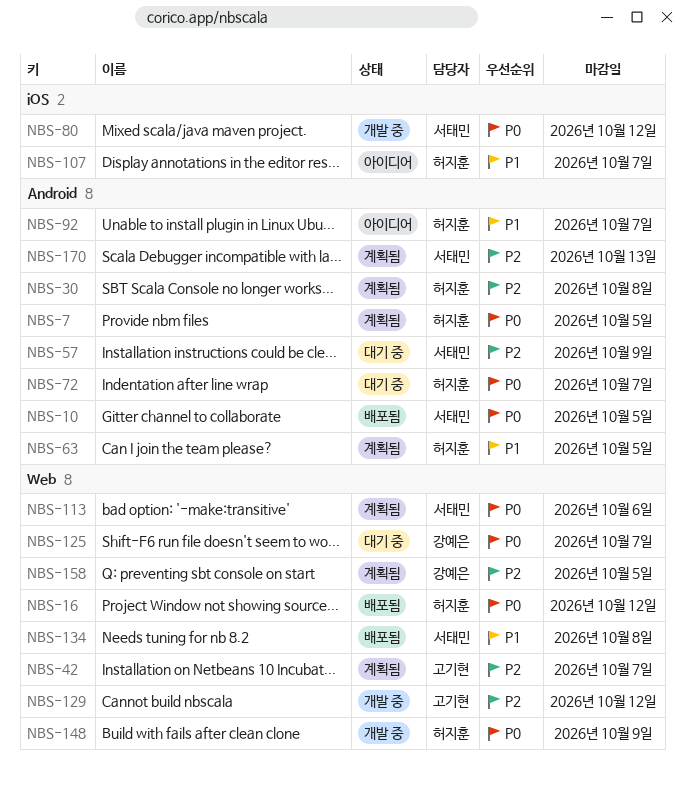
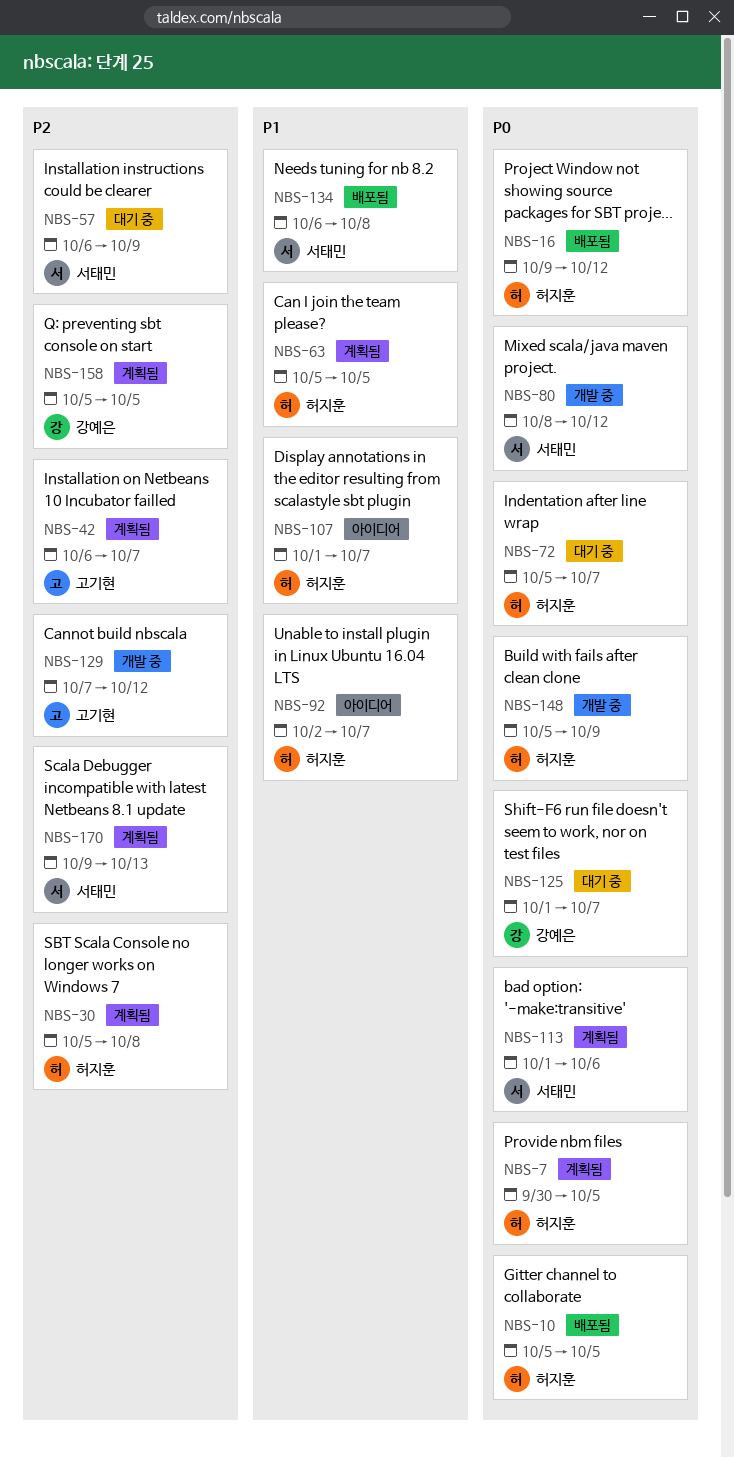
NBS-10, owner: 서태민 -> 허지훈

